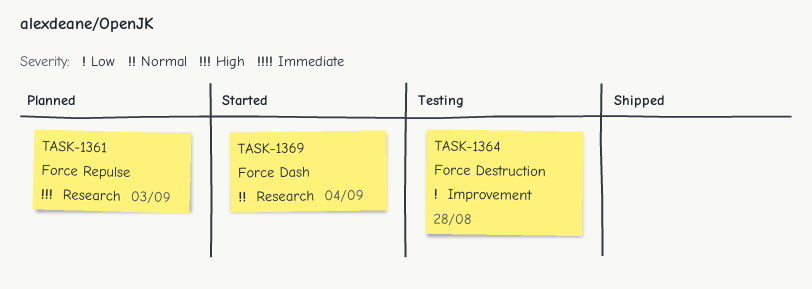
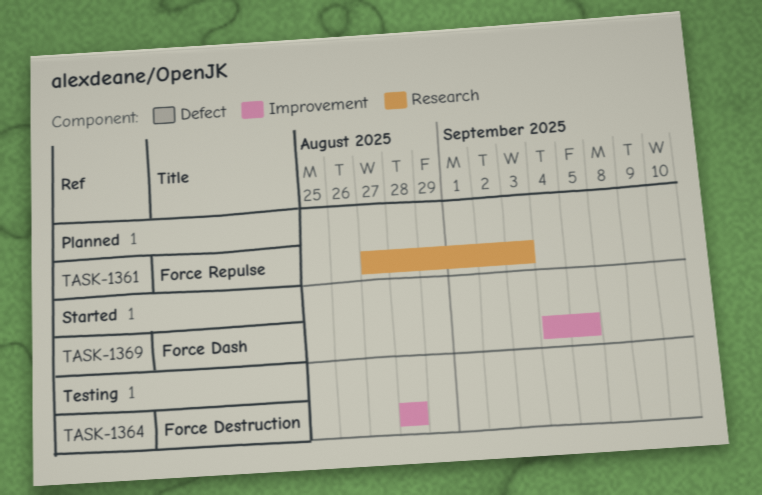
TASK-1369, label: Research -> Improvement
TASK-1369, due: Sep 4 -> Sep 5

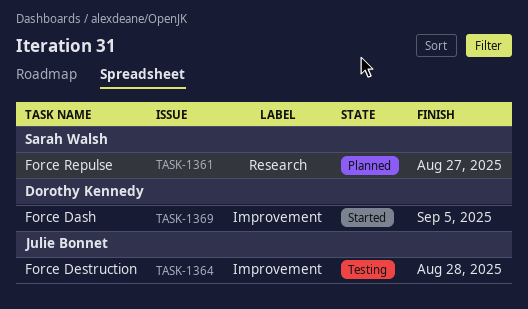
TASK-1361, due: Sep 3 -> Aug 27

